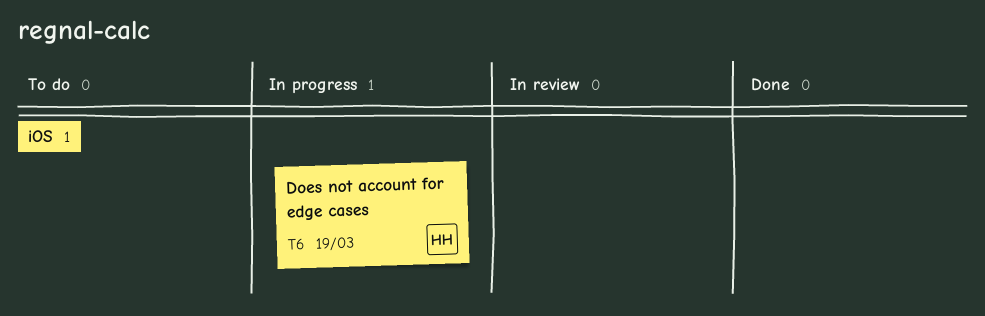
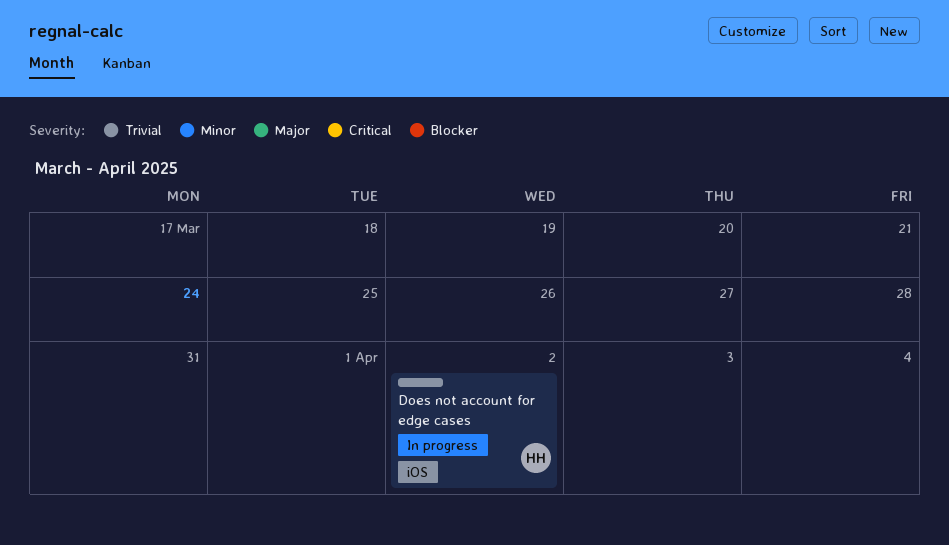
Does not account for edge cases, due: Mar 19 -> Apr 2

